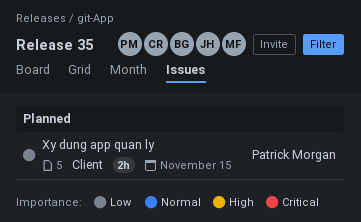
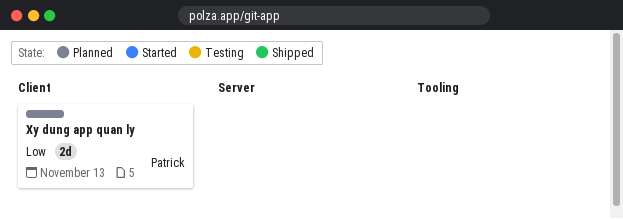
Xy dung app quan ly, estimate: 2h -> 2d
Xy dung app quan ly, due: Nov 15 -> Nov 13

